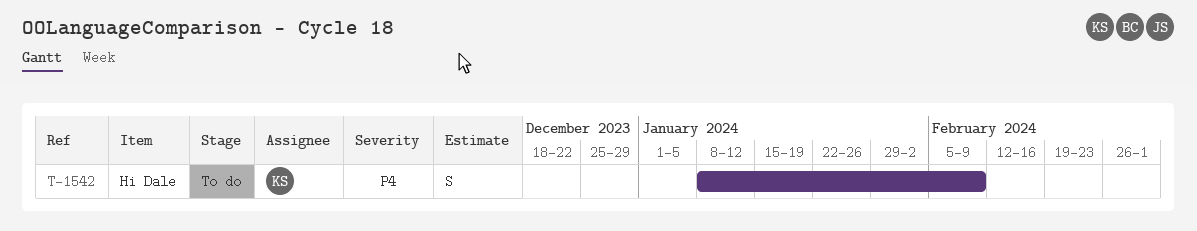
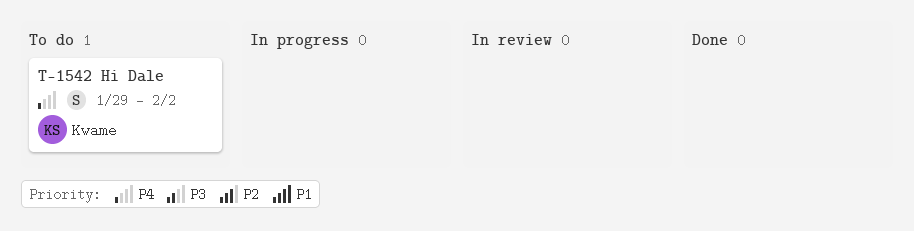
T-1542, start: Jan 8 -> Jan 29
T-1542, due: Feb 9 -> Feb 2

